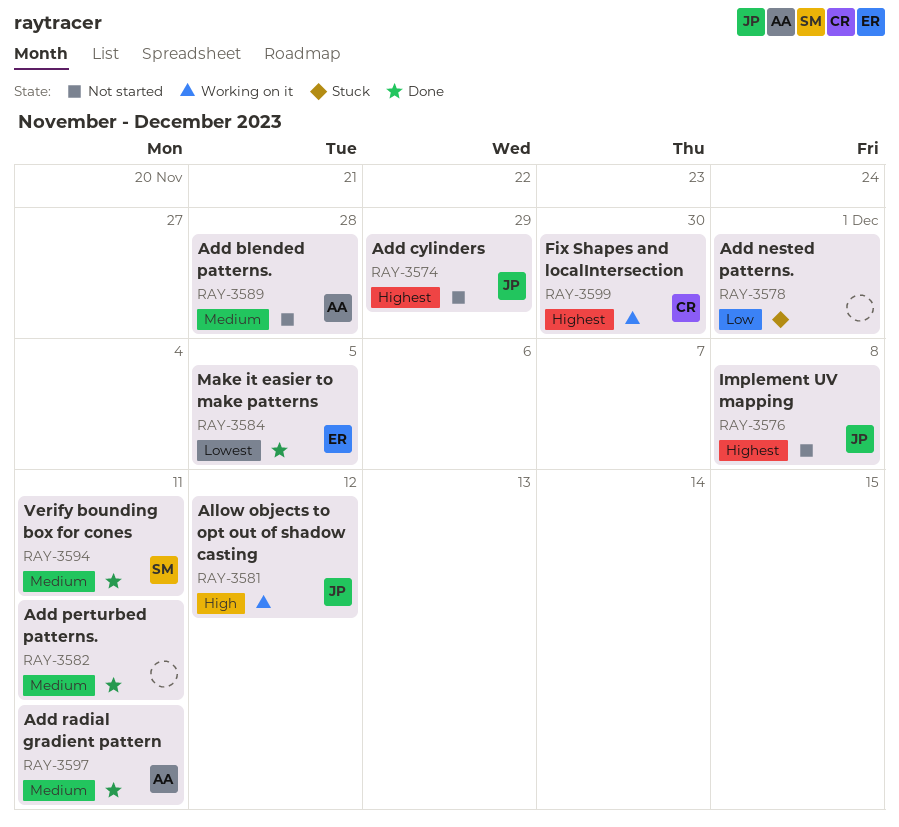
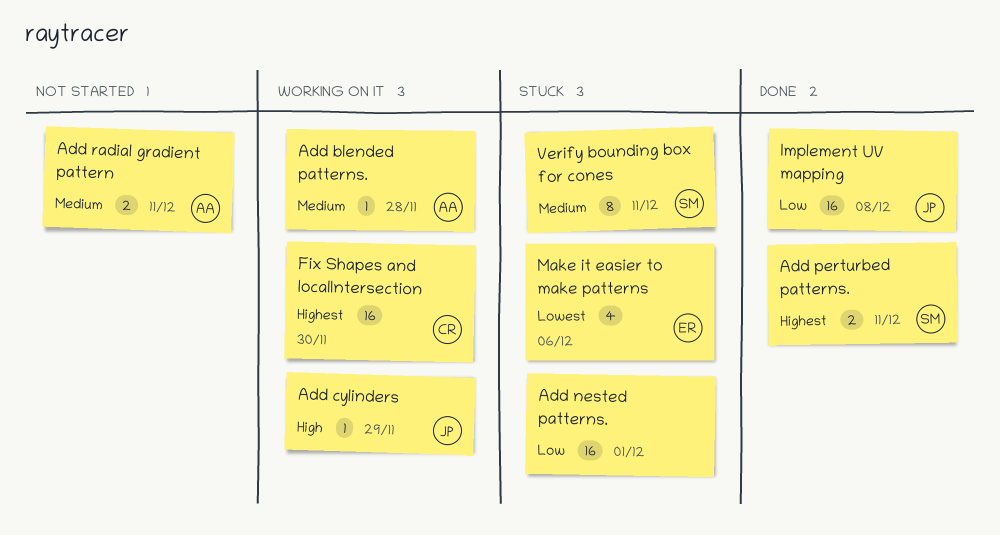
Add blended patterns., status: Not started -> Working on it
Add cylinders, status: Not started -> Working on it
Add cylinders, priority: Highest -> High
Add perturbed patterns., owner: none -> SM
Add perturbed patterns., priority: Medium -> Highest
Add radial gradient pattern, status: Done -> Not started
Allow objects to opt out of shadow casting: present -> none
Implement UV mapping, status: Not started -> Done
Implement UV mapping, priority: Highest -> Low
Make it easier to make patterns, status: Done -> Stuck
Make it easier to make patterns, due: Dec 5 -> Dec 6
Verify bounding box for cones, status: Done -> Stuck

